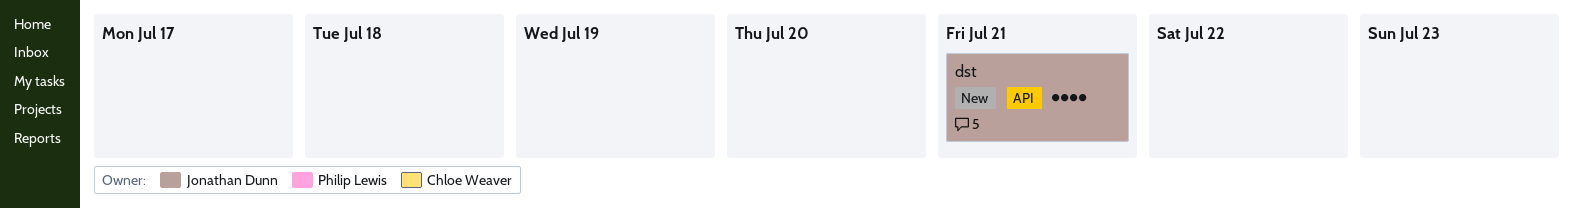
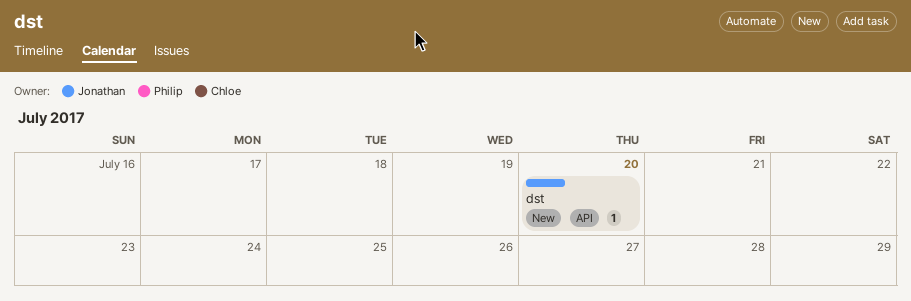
dst, estimate: 4 -> 1
dst, due: Jul 21 -> Jul 20

